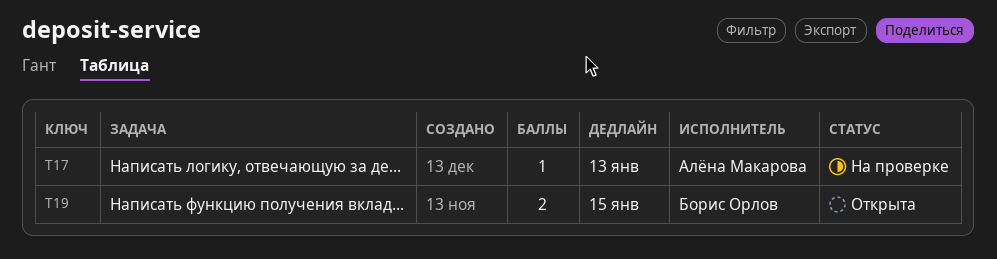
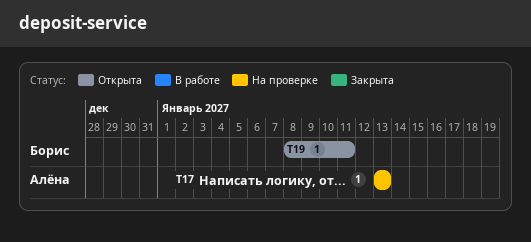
T19, estimate: 2 -> 1
T19, due: Jan 15 -> Jan 11

